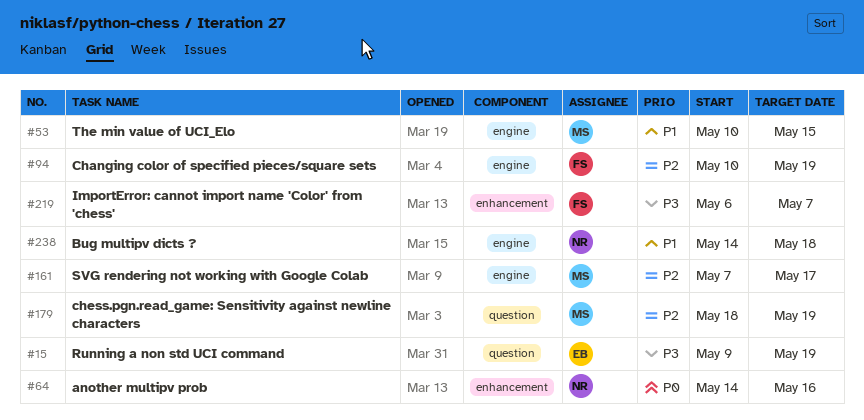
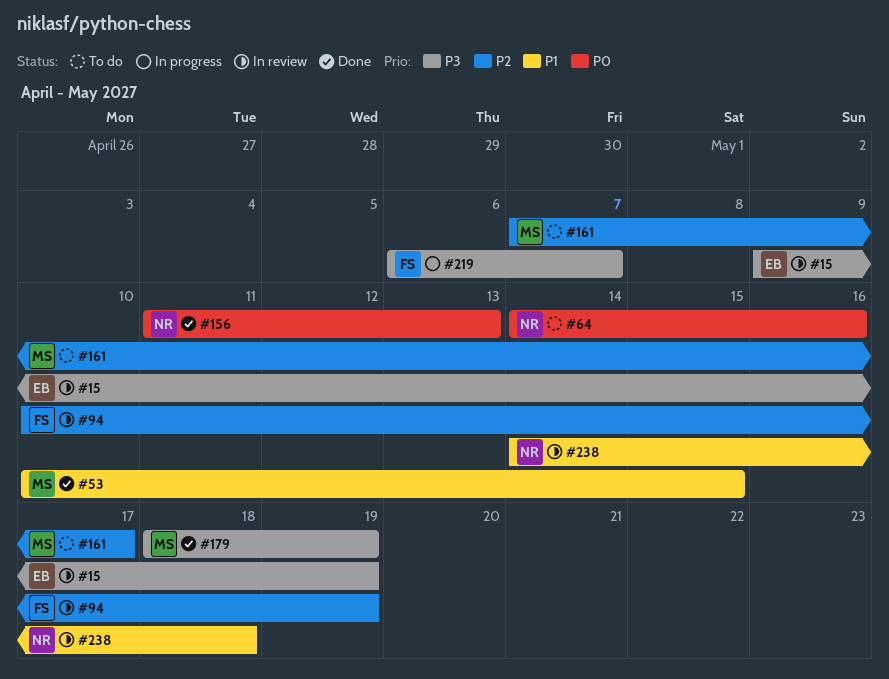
#156: none -> present
#179, priority: P2 -> P3

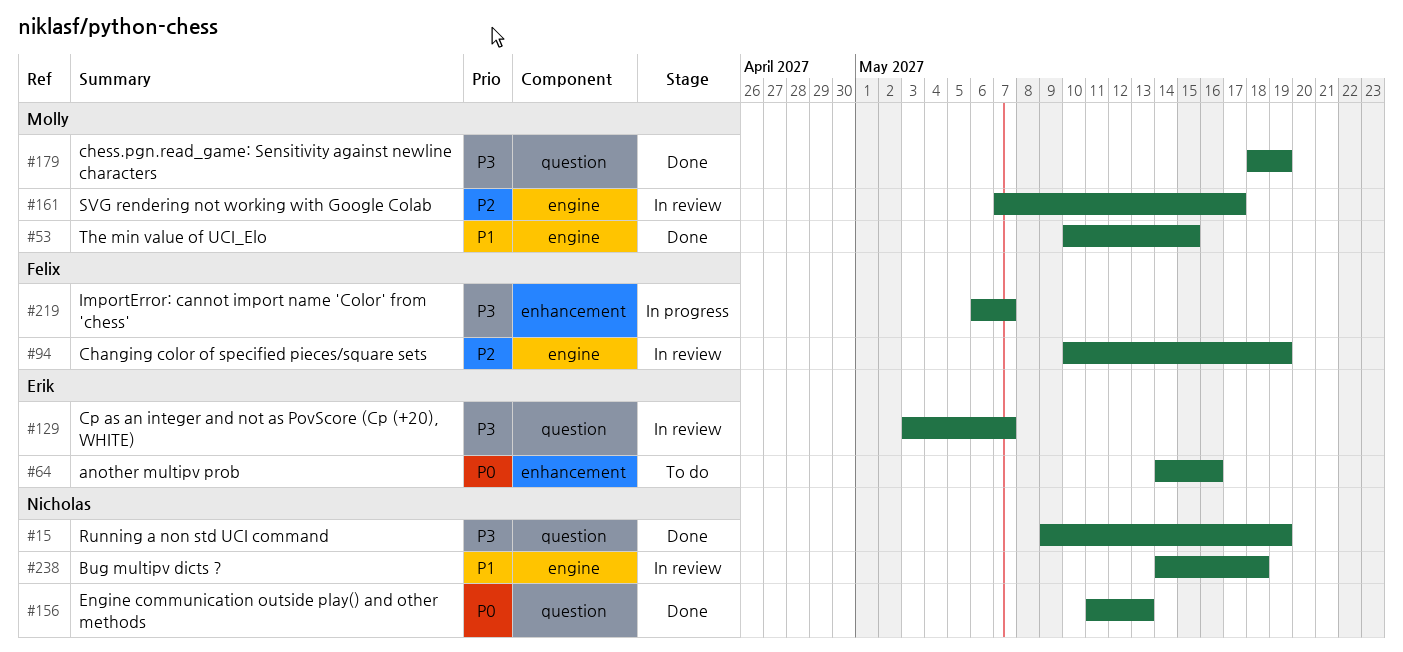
#15, status: In review -> Done
#15, owner: Erik -> Nicholas
#64, owner: Nicholas -> Erik
#129: none -> present
#161, status: To do -> In review

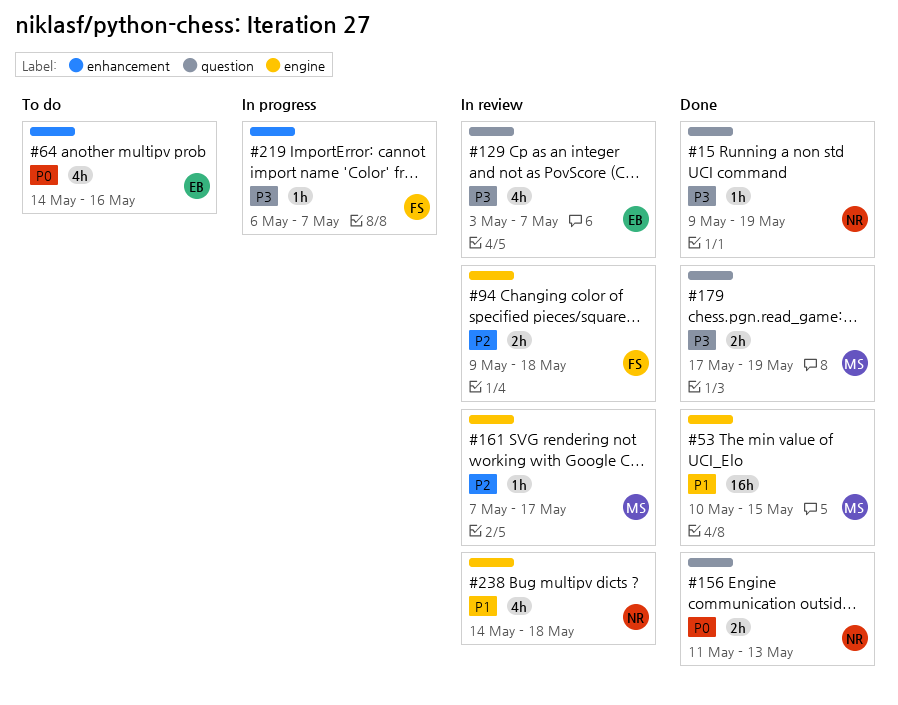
#94, start: May 10 -> May 9
#94, due: May 19 -> May 18
#179, start: May 18 -> May 17

